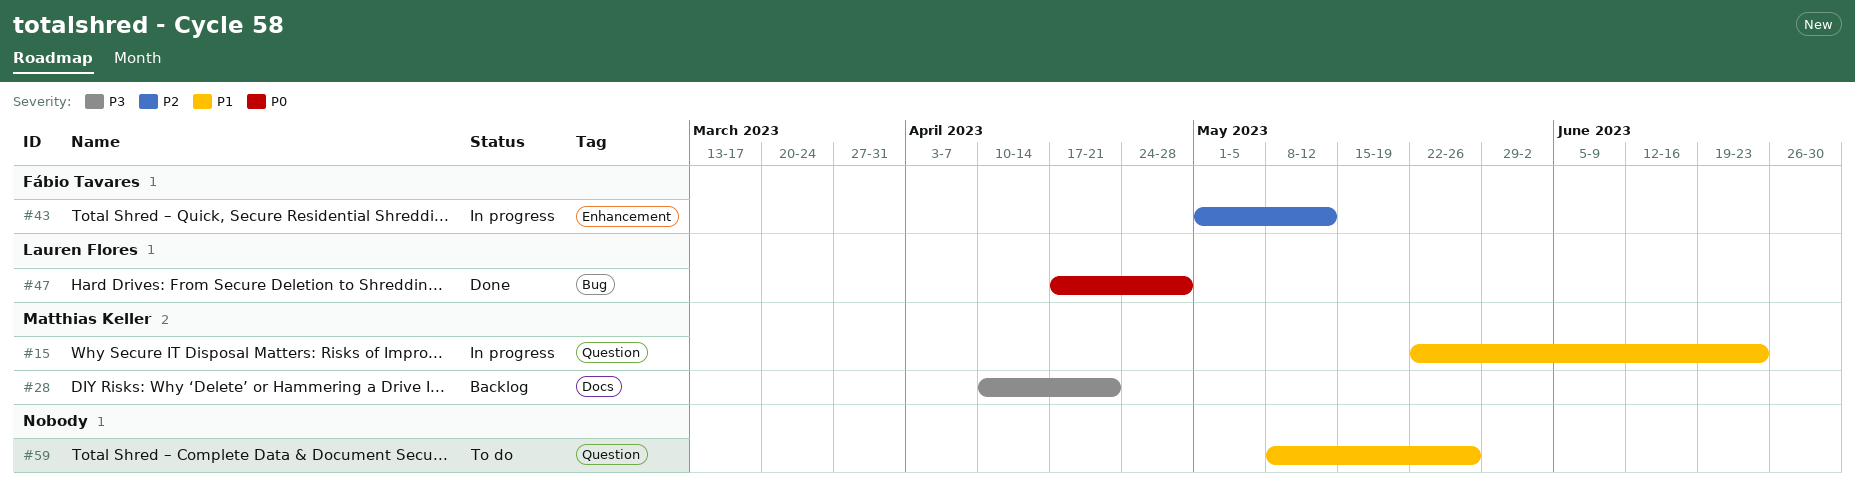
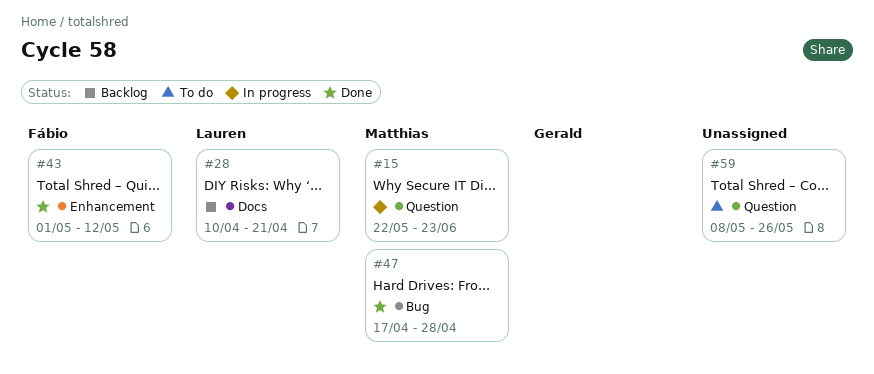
#28, owner: Matthias Keller -> Lauren Flores
#43, status: In progress -> Done
#47, owner: Lauren Flores -> Matthias Keller

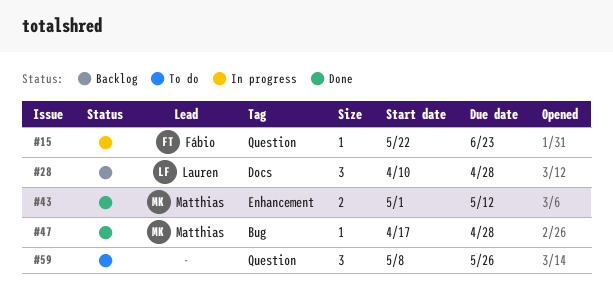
#15, owner: Matthias -> Fábio
#28, due: Apr 21 -> Apr 28
#43, owner: Fábio -> Matthias

